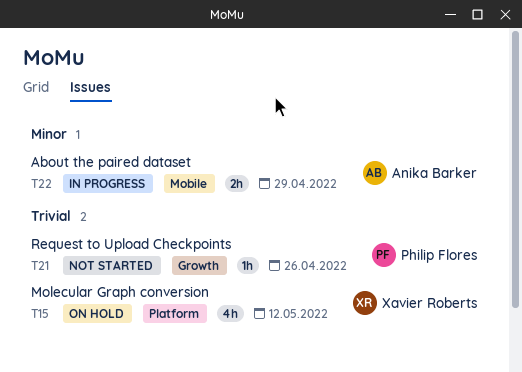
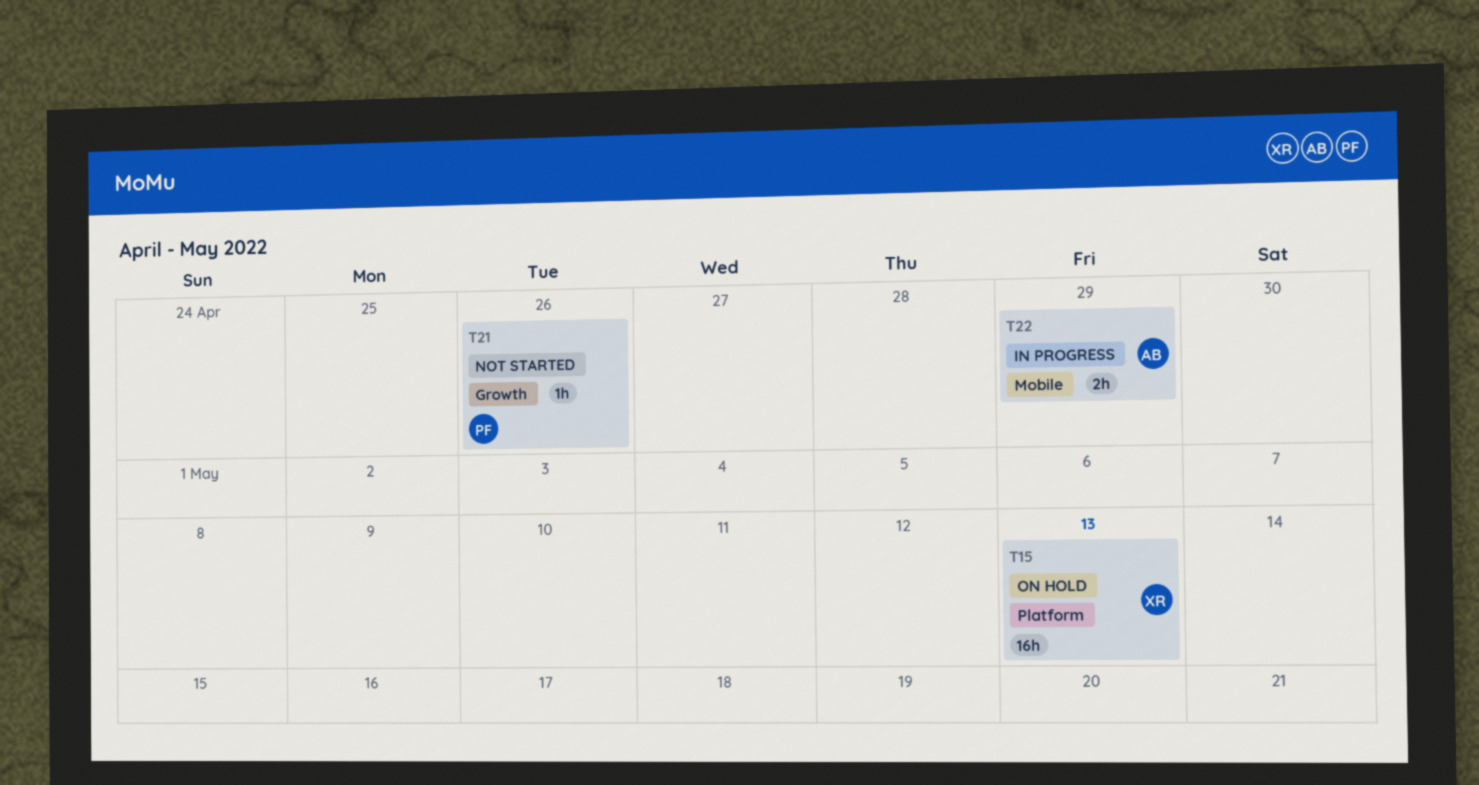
T15, estimate: 4h -> 16h
T15, due: May 12 -> May 13

